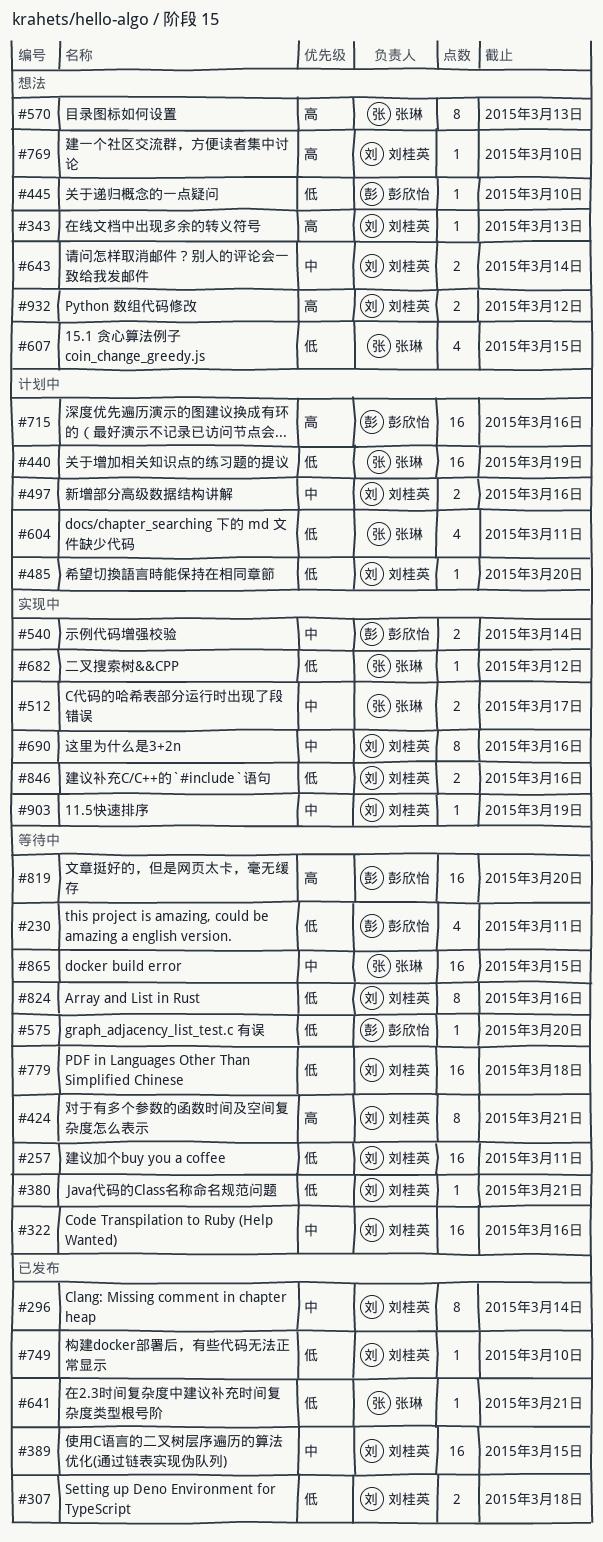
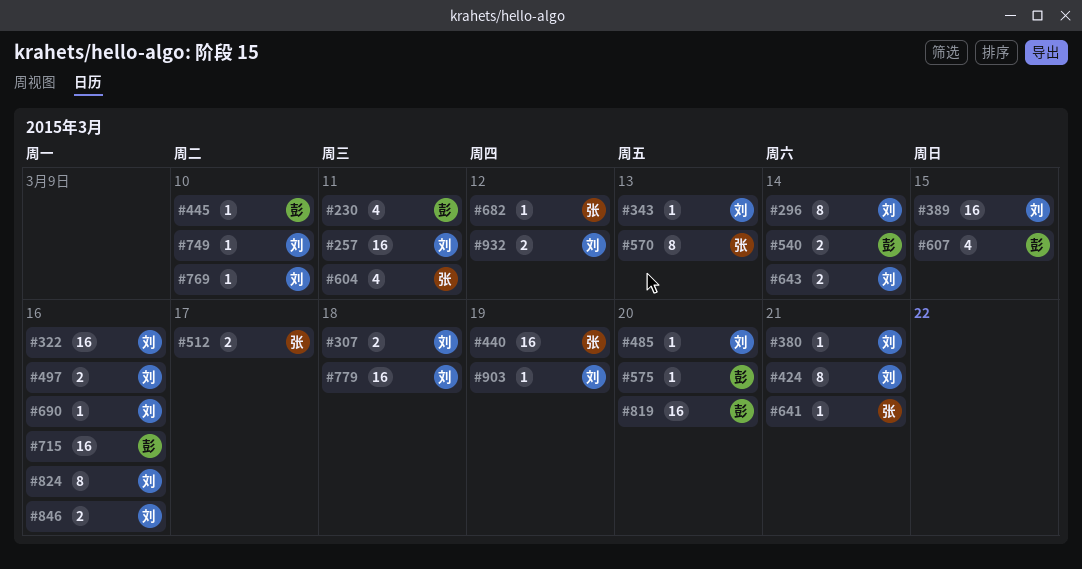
#607, owner: 张琳 -> 彭欣怡
#690, estimate: 8 -> 1
#865: present -> none

